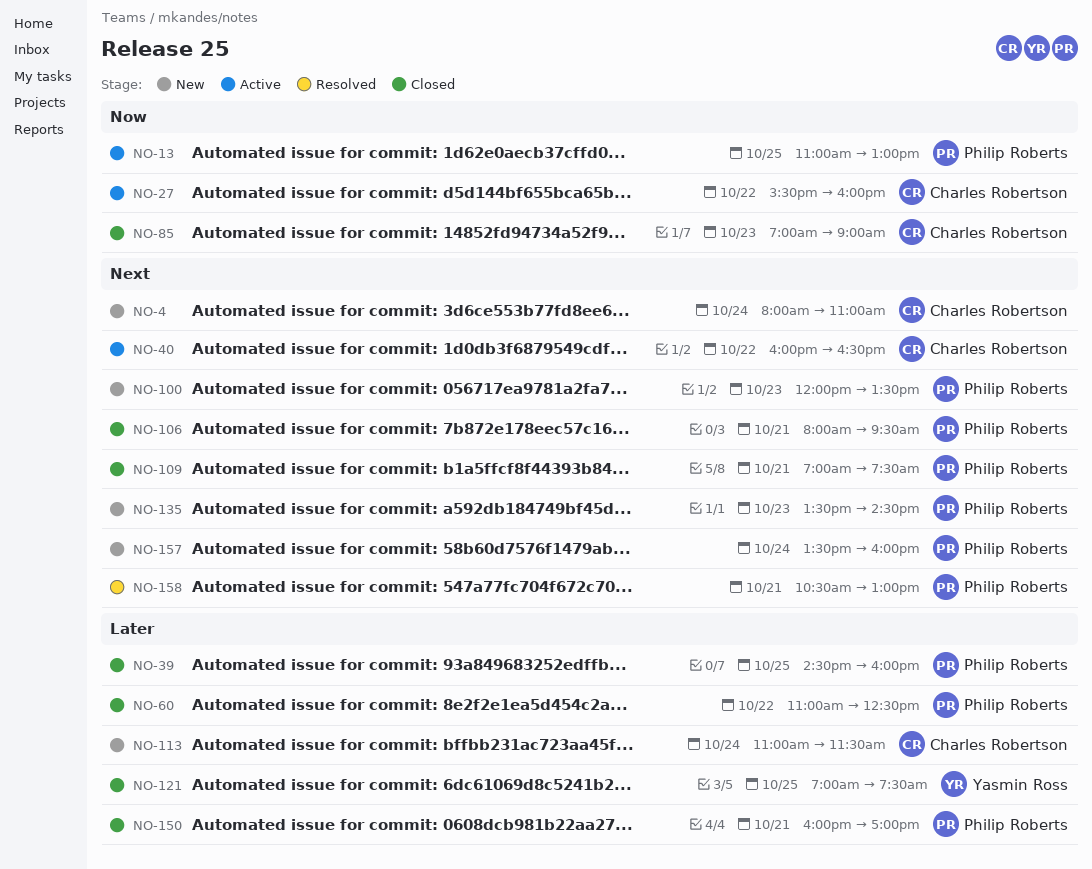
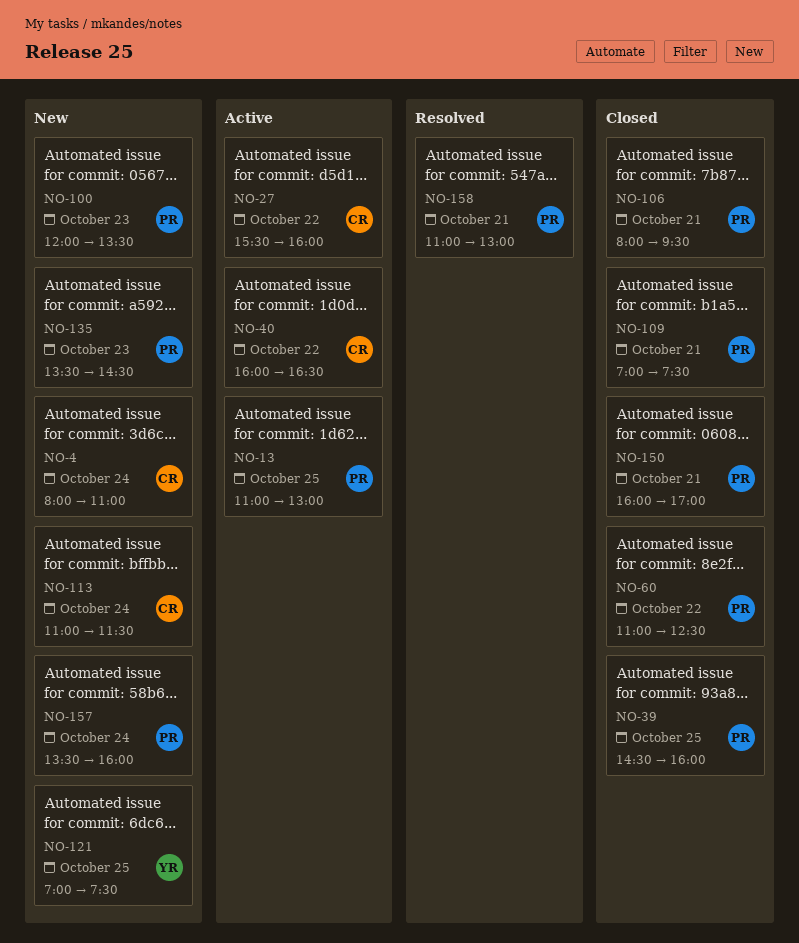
NO-85: present -> none
NO-121, status: Closed -> New
NO-158, begins: 10:30 -> 11:00

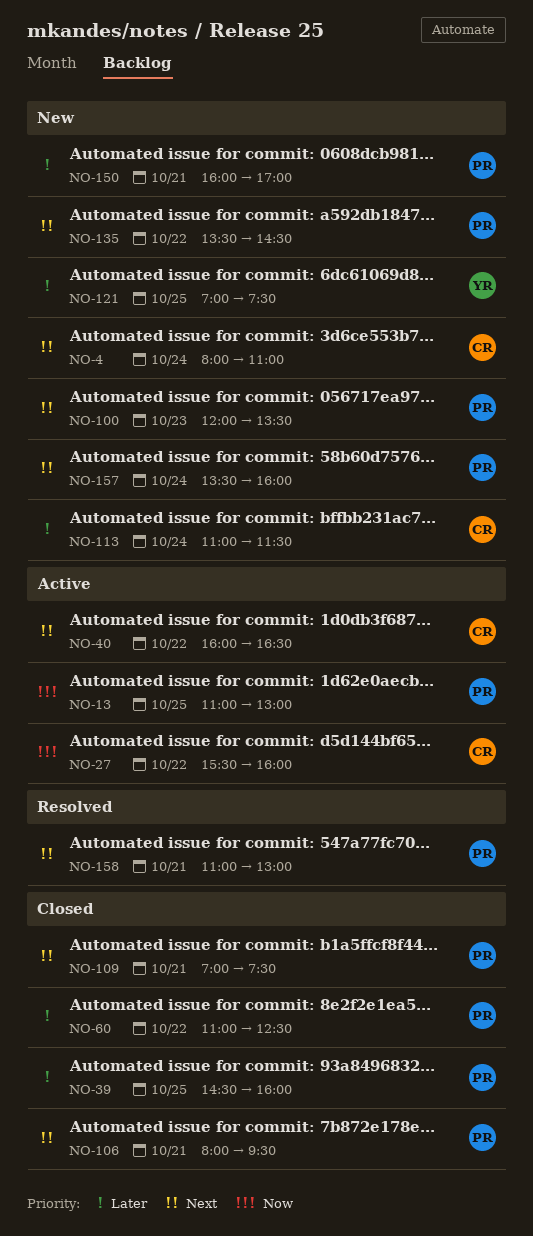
NO-135, day: Oct 23 -> Oct 22
NO-150, status: Closed -> New

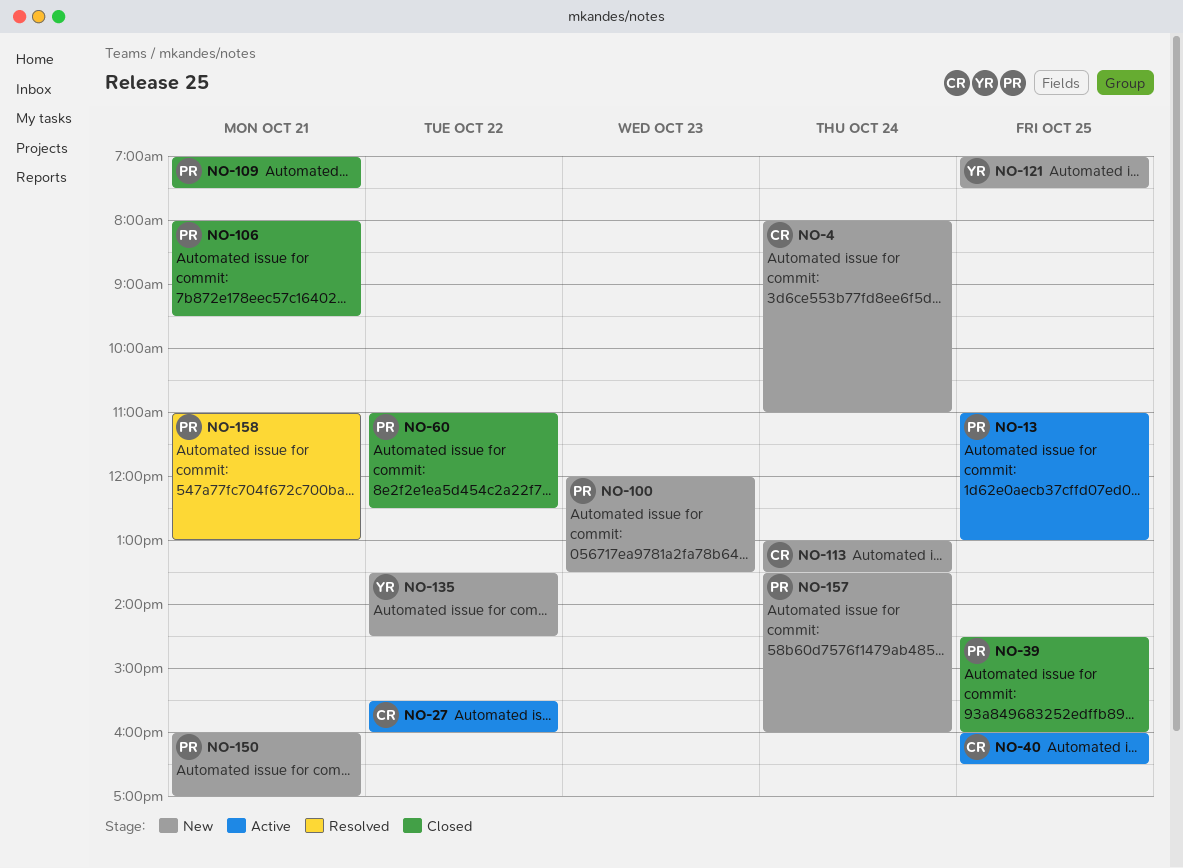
NO-40, day: Oct 22 -> Oct 25
NO-113, begins: 11:00 -> 13:00
NO-113, ends: 11:30 -> 13:30
NO-135, owner: PR -> YR

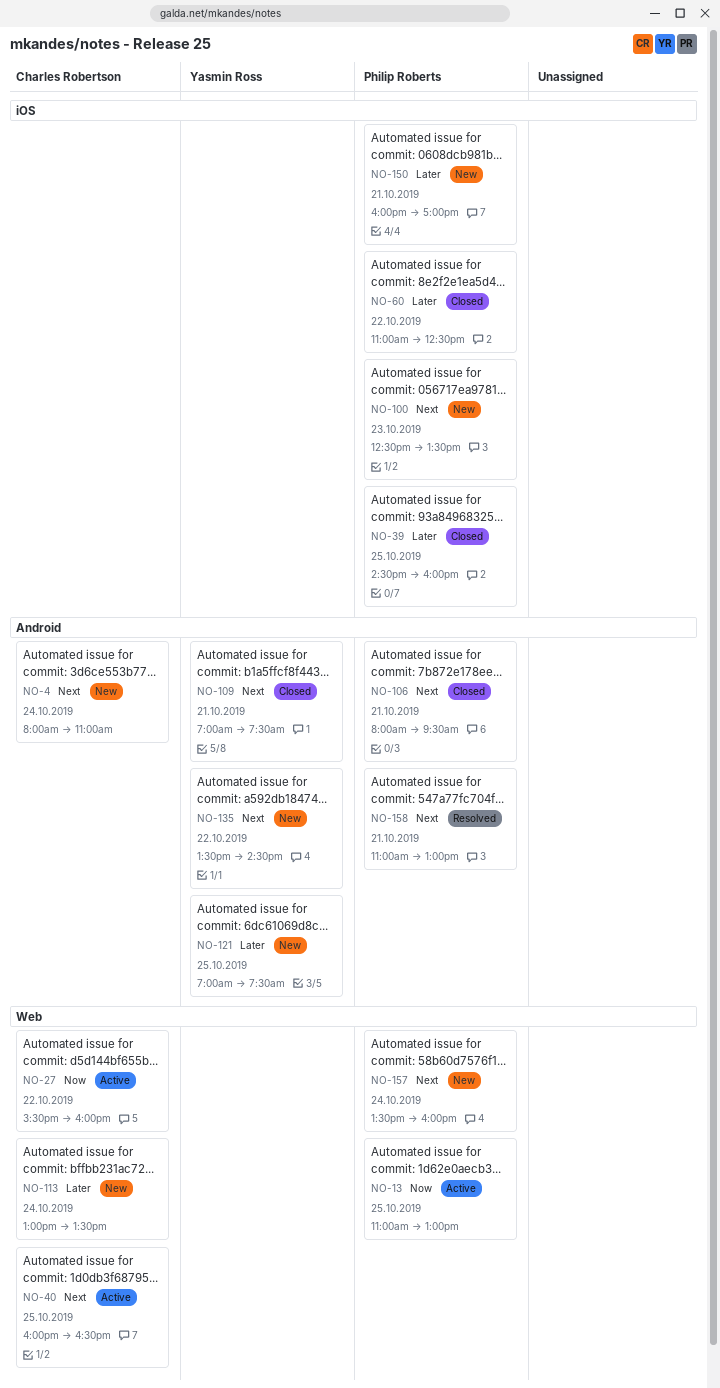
NO-100, begins: 12:00 -> 12:30
NO-109, owner: Philip Roberts -> Yasmin Ross

